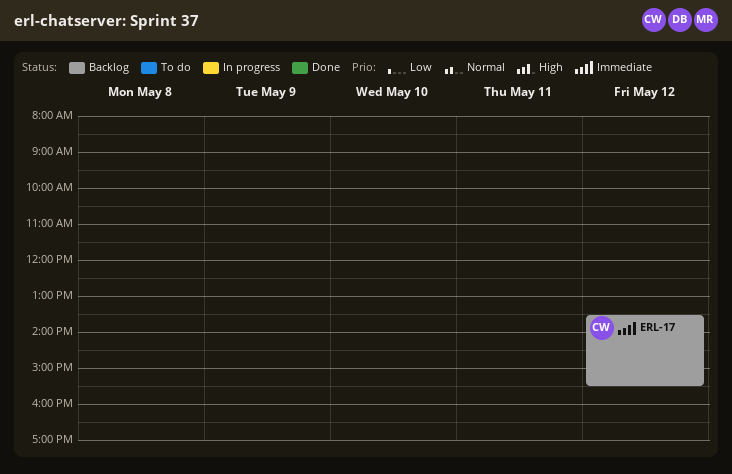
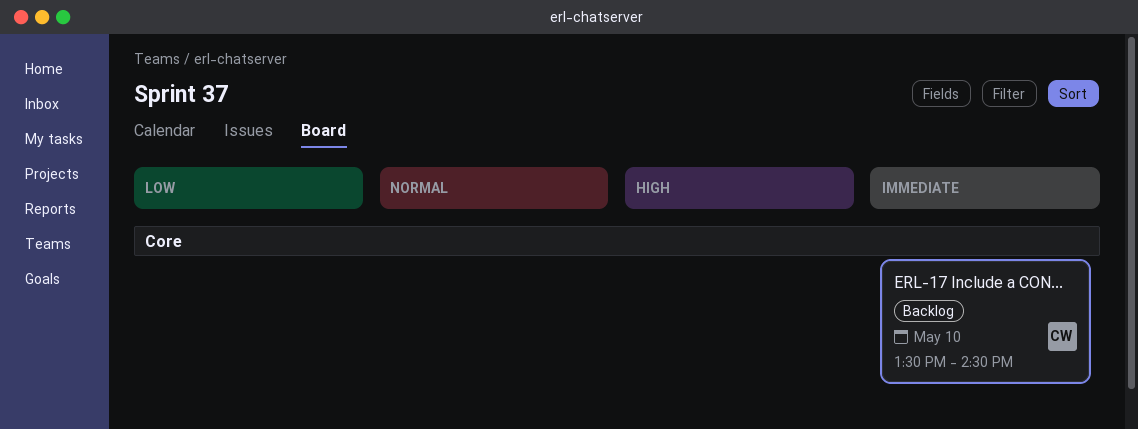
ERL-17, day: May 12 -> May 10
ERL-17, ends: 15:30 -> 14:30

